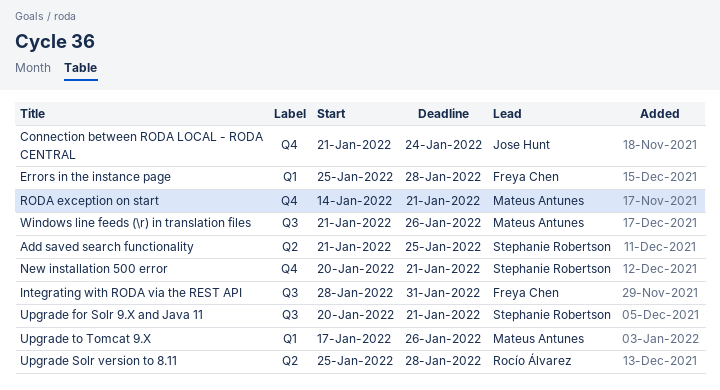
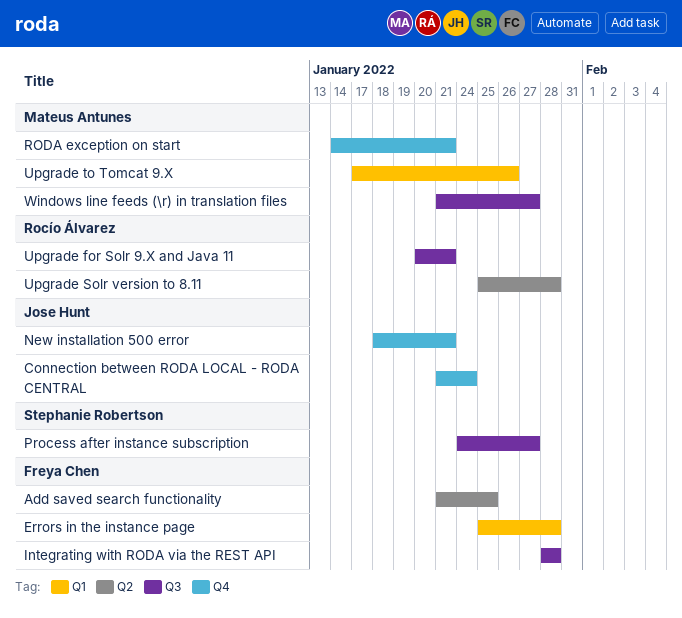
Add saved search functionality, owner: Stephanie Robertson -> Freya Chen
Integrating with RODA via the REST API, due: Jan 31 -> Jan 28
New installation 500 error, owner: Stephanie Robertson -> Jose Hunt
New installation 500 error, start: Jan 20 -> Jan 18
Process after instance subscription: none -> present
Upgrade for Solr 9.X and Java 11, owner: Stephanie Robertson -> Rocío Álvarez
Windows line feeds (\r) in translation files, due: Jan 26 -> Jan 27

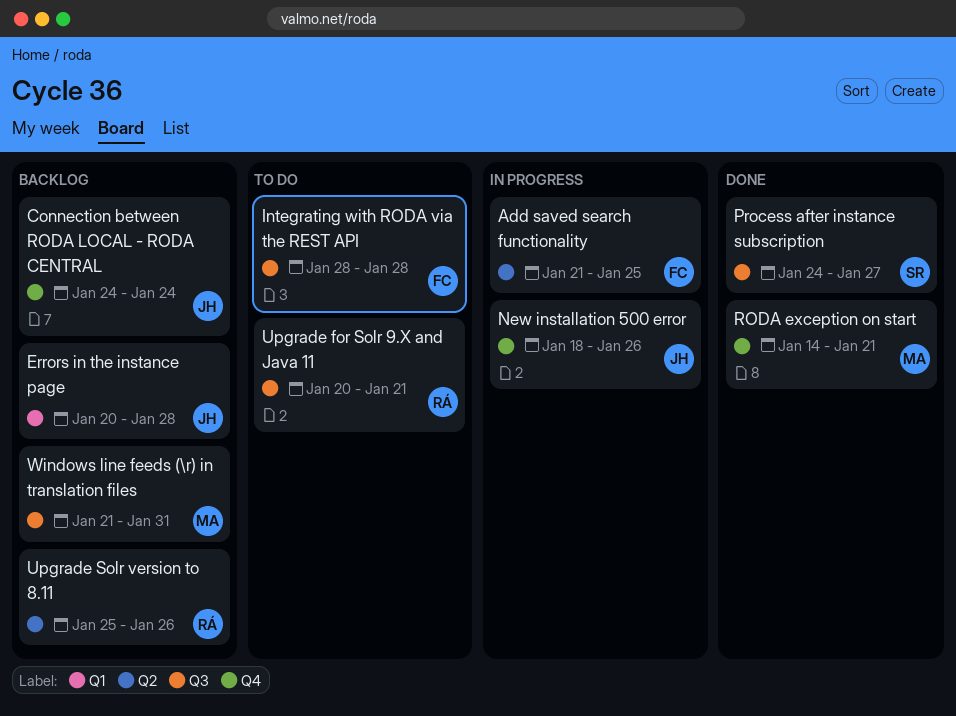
Connection between RODA LOCAL - RODA CENTRAL, start: Jan 21 -> Jan 24
Errors in the instance page, owner: Freya Chen -> Jose Hunt
Errors in the instance page, start: Jan 25 -> Jan 20
New installation 500 error, due: Jan 21 -> Jan 26
Upgrade Solr version to 8.11, due: Jan 28 -> Jan 26
Upgrade to Tomcat 9.X: present -> none
Windows line feeds (\r) in translation files, due: Jan 27 -> Jan 31

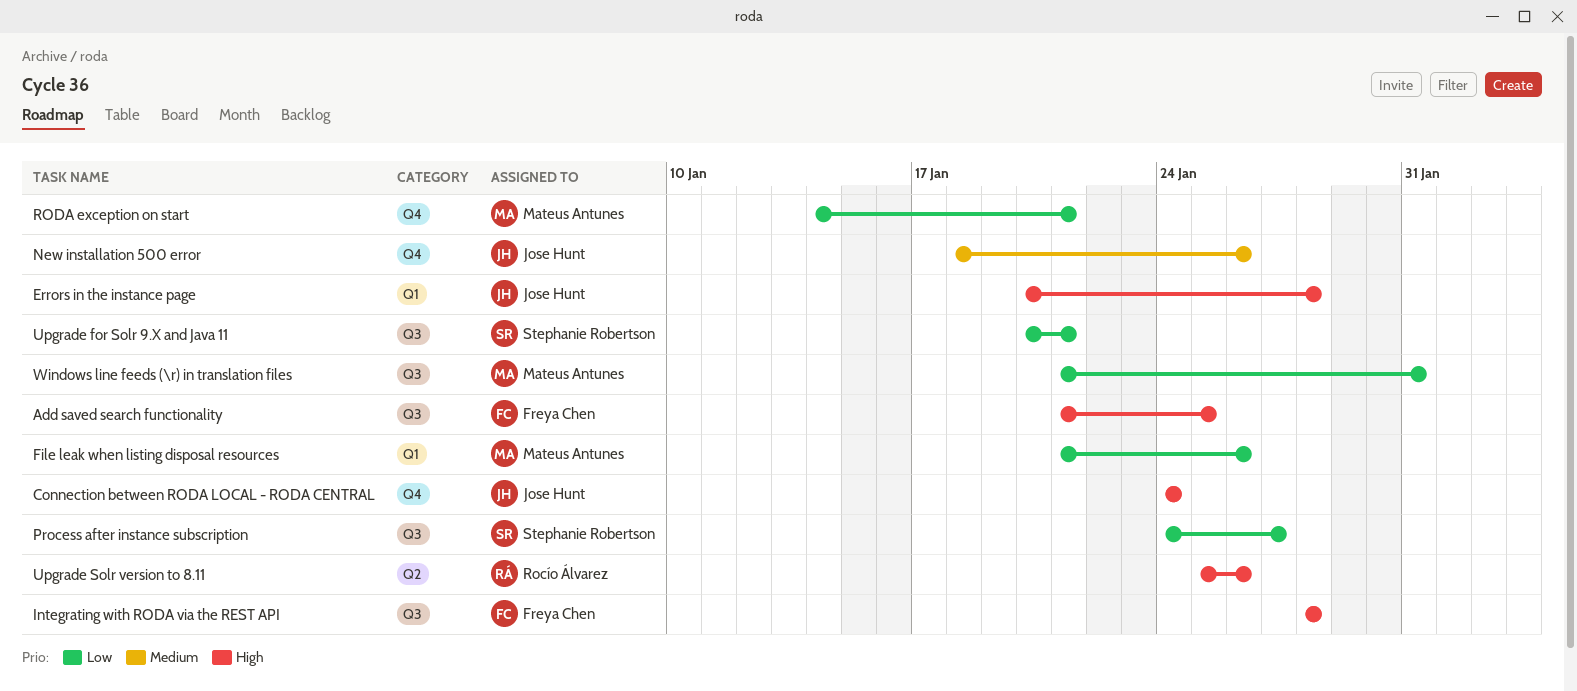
Add saved search functionality, label: Q2 -> Q3
File leak when listing disposal resources: none -> present
Upgrade for Solr 9.X and Java 11, owner: Rocío Álvarez -> Stephanie Robertson

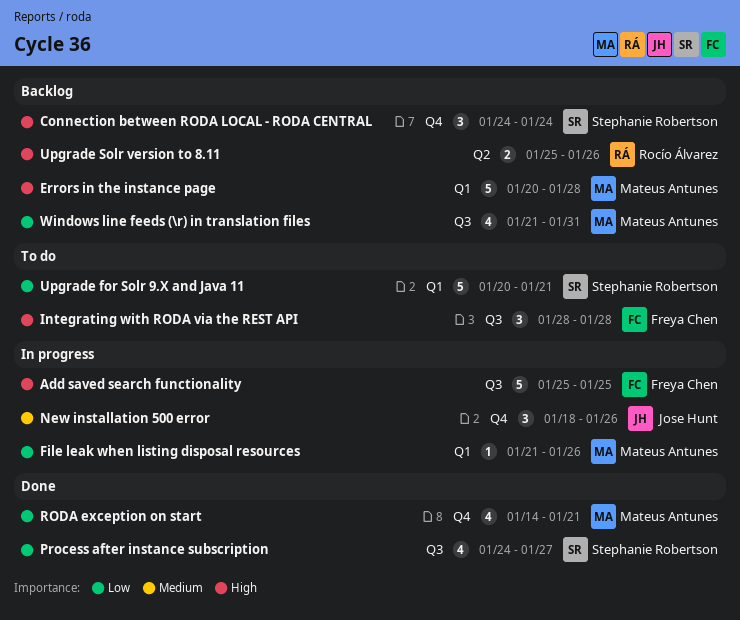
Add saved search functionality, start: Jan 21 -> Jan 25
Connection between RODA LOCAL - RODA CENTRAL, owner: Jose Hunt -> Stephanie Robertson
Errors in the instance page, owner: Jose Hunt -> Mateus Antunes
Upgrade for Solr 9.X and Java 11, label: Q3 -> Q1

